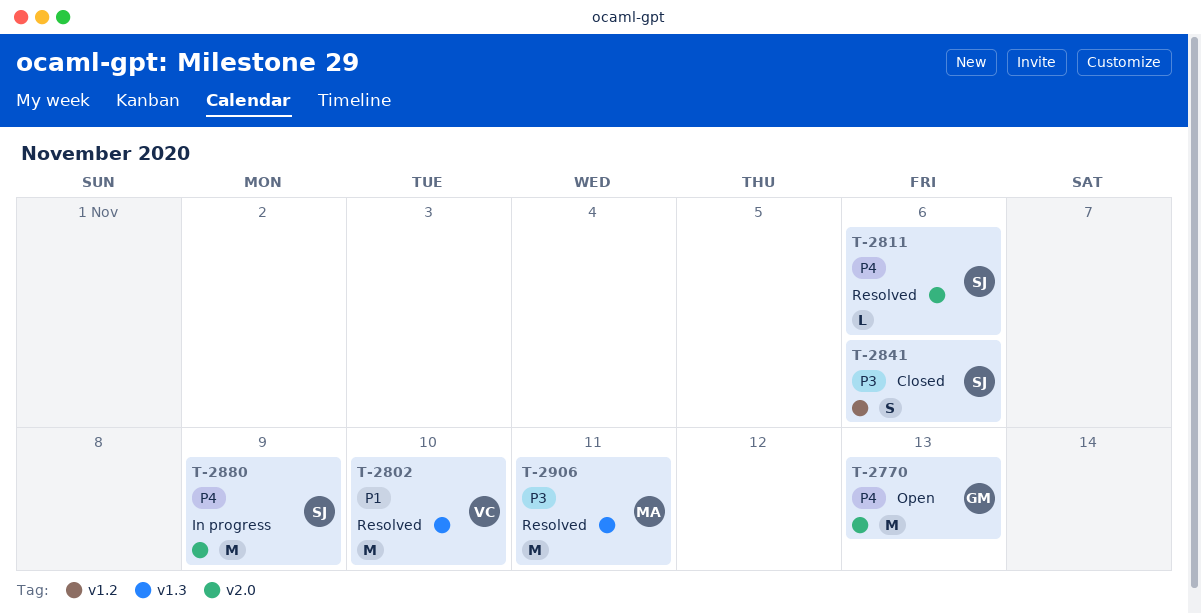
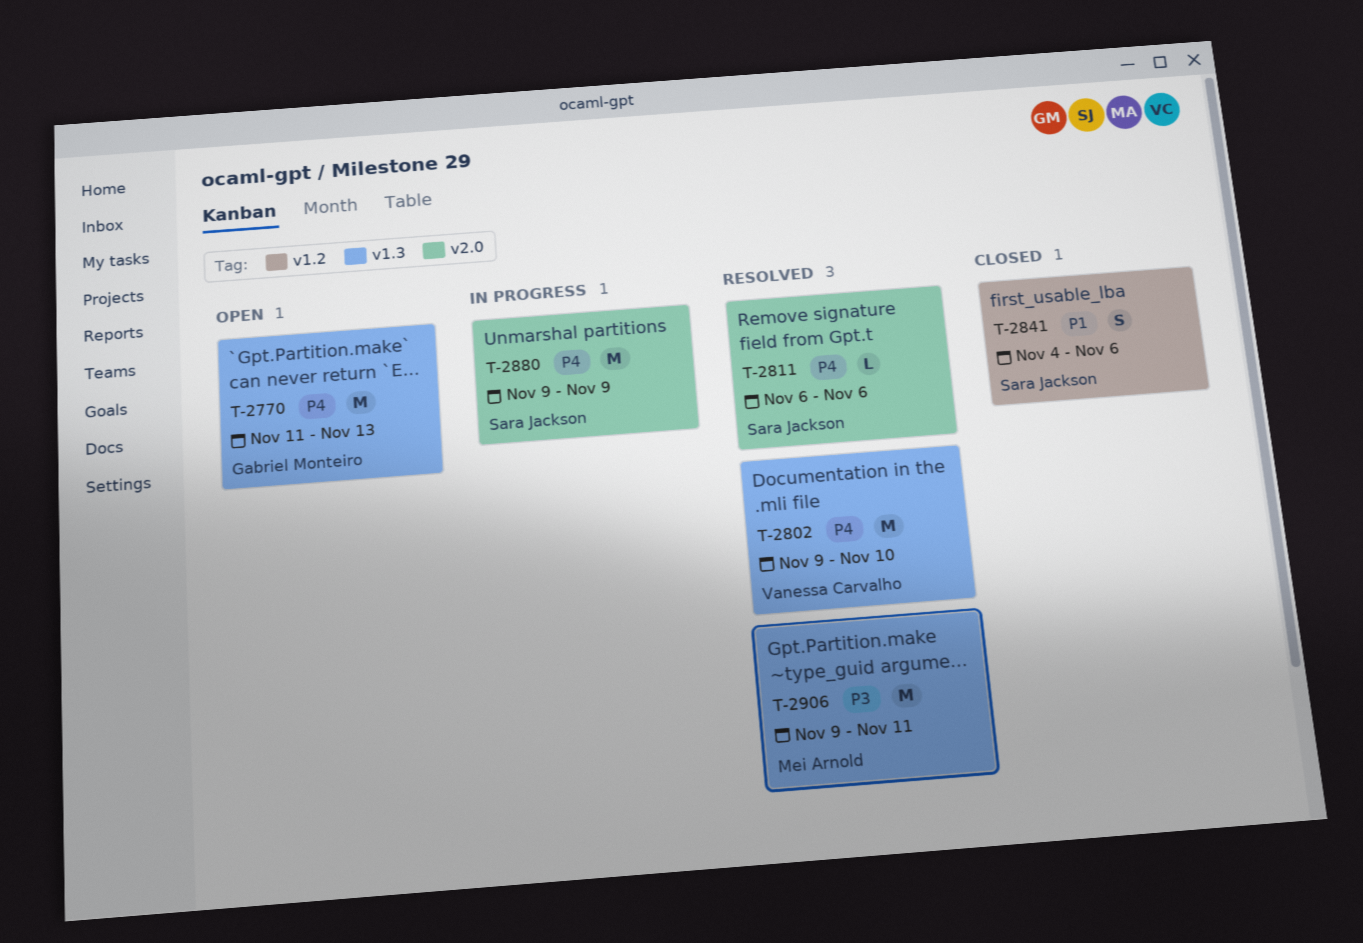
T-2770, label: v2.0 -> v1.3
T-2802, priority: P1 -> P4
T-2841, priority: P3 -> P1

